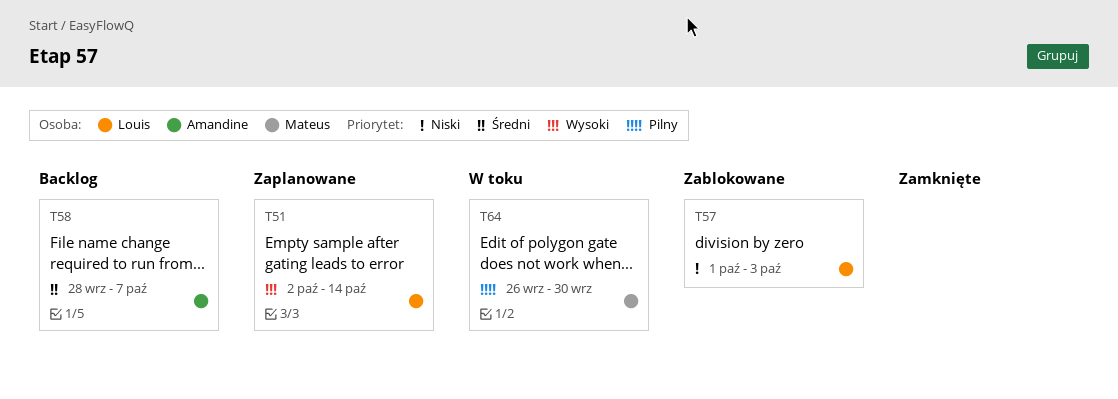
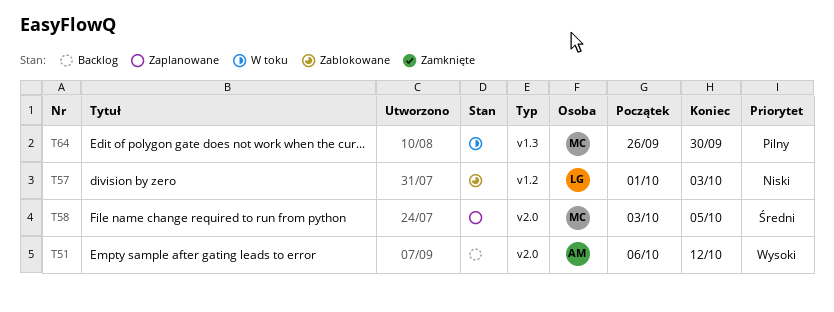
T51, status: Zaplanowane -> Backlog
T51, owner: Louis -> Amandine
T51, start: Oct 2 -> Oct 6
T51, due: Oct 14 -> Oct 12
T58, status: Backlog -> Zaplanowane
T58, owner: Amandine -> Mateus
T58, start: Sep 28 -> Oct 3
T58, due: Oct 7 -> Oct 5

